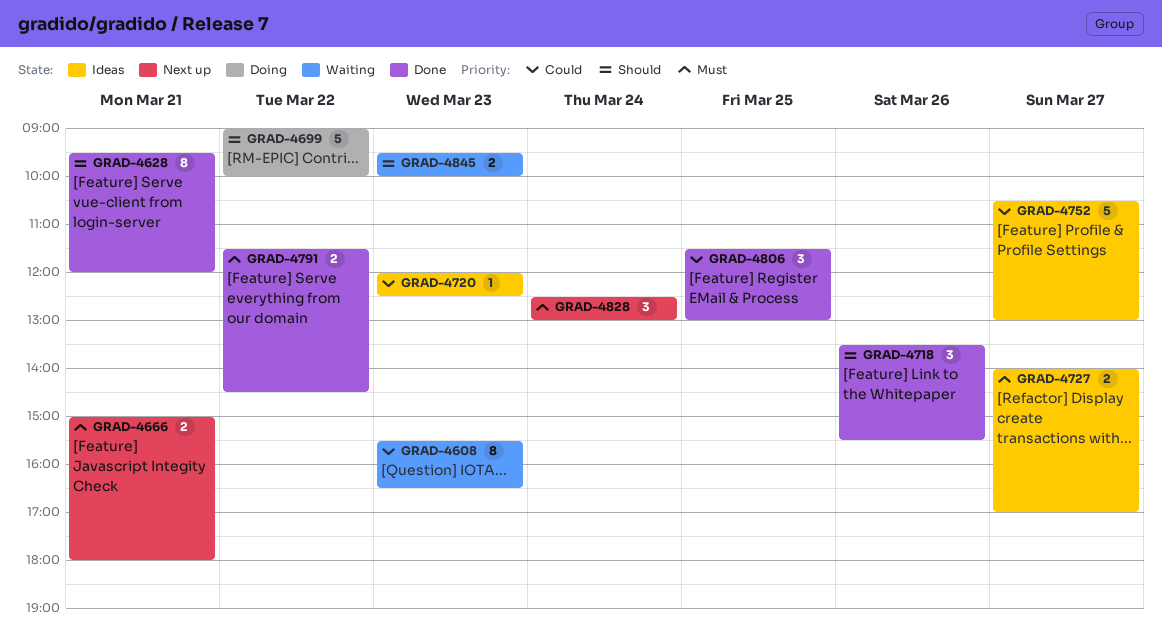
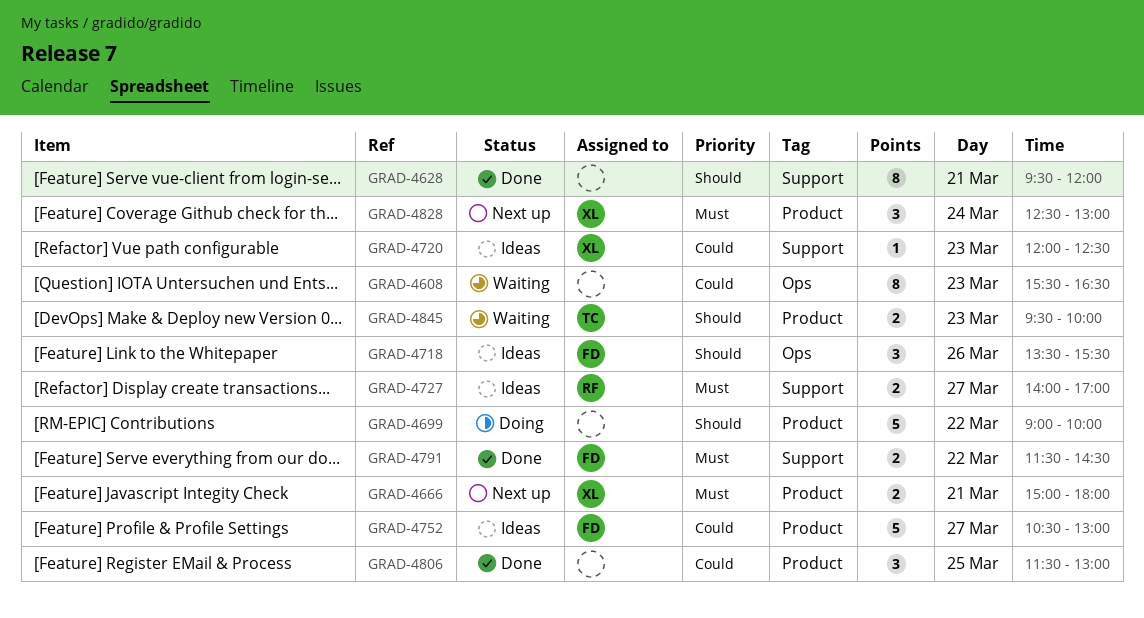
GRAD-4718, status: Done -> Ideas

